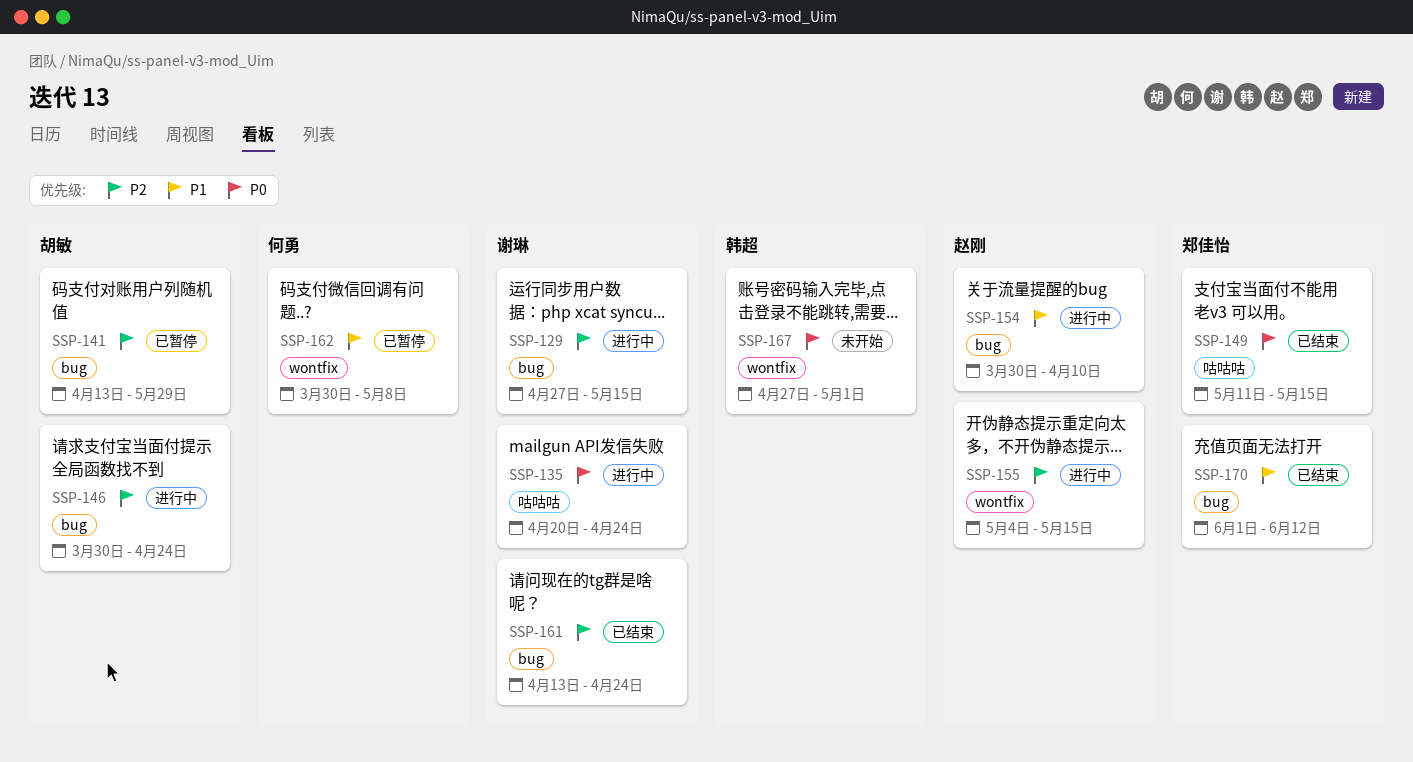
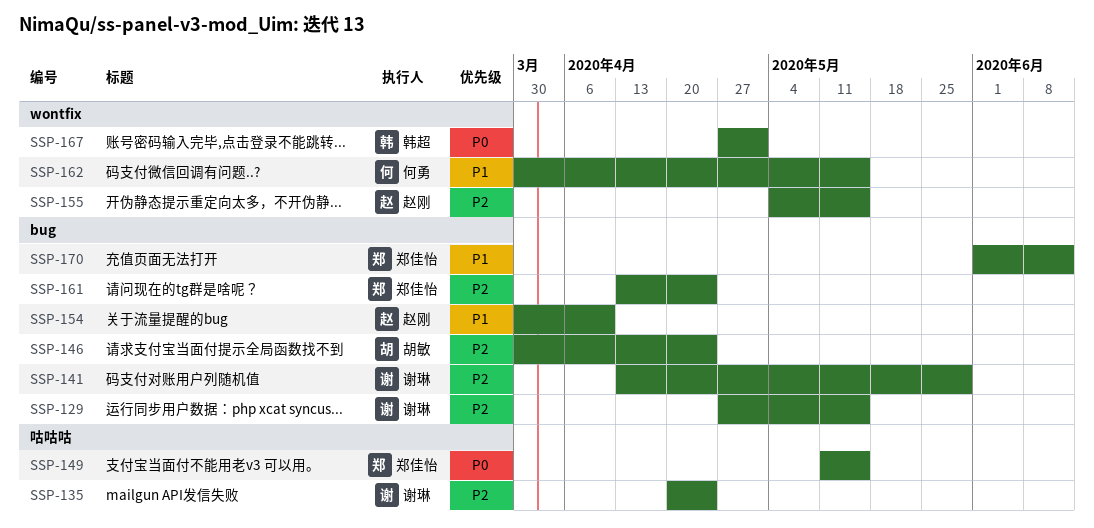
SSP-135, priority: P0 -> P2
SSP-141, owner: 胡敏 -> 谢琳
SSP-161, owner: 谢琳 -> 郑佳怡
SSP-162, due: May 8 -> May 15

